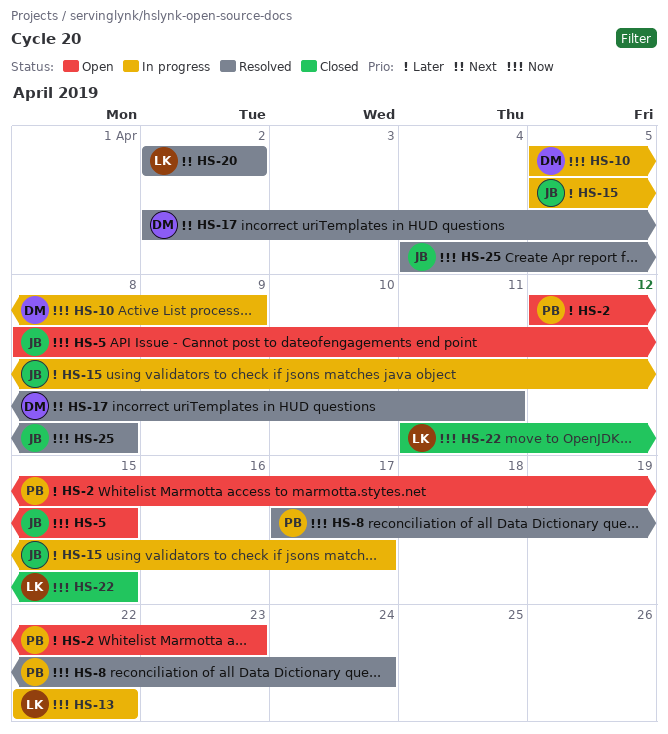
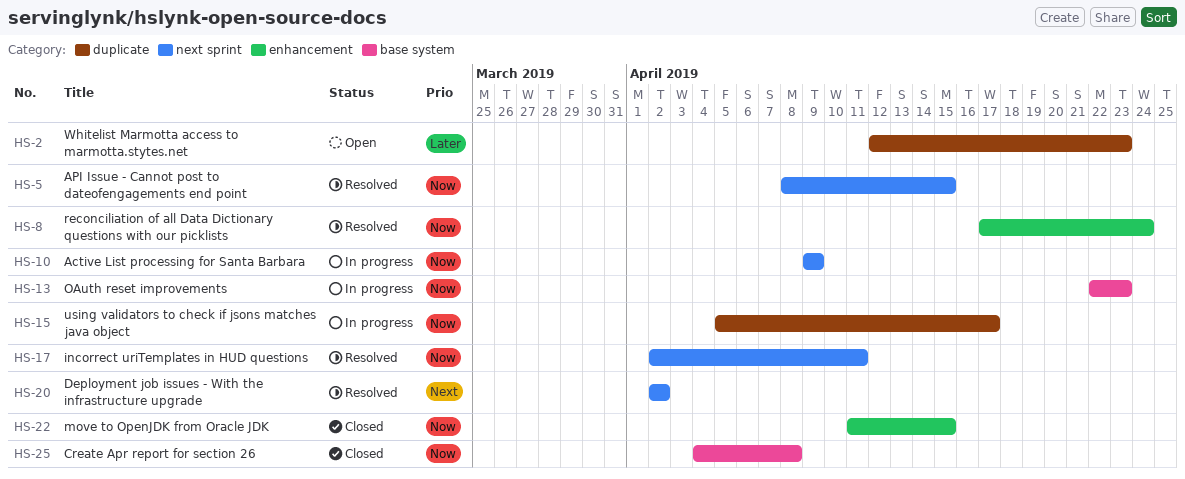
HS-5, status: Open -> Resolved
HS-10, start: Apr 5 -> Apr 9
HS-13, due: Apr 22 -> Apr 23
HS-15, priority: Later -> Now
HS-17, priority: Next -> Now
HS-25, status: Resolved -> Closed

